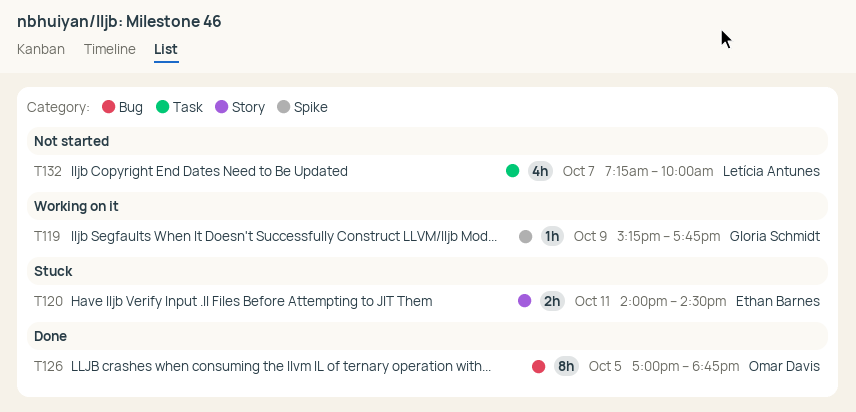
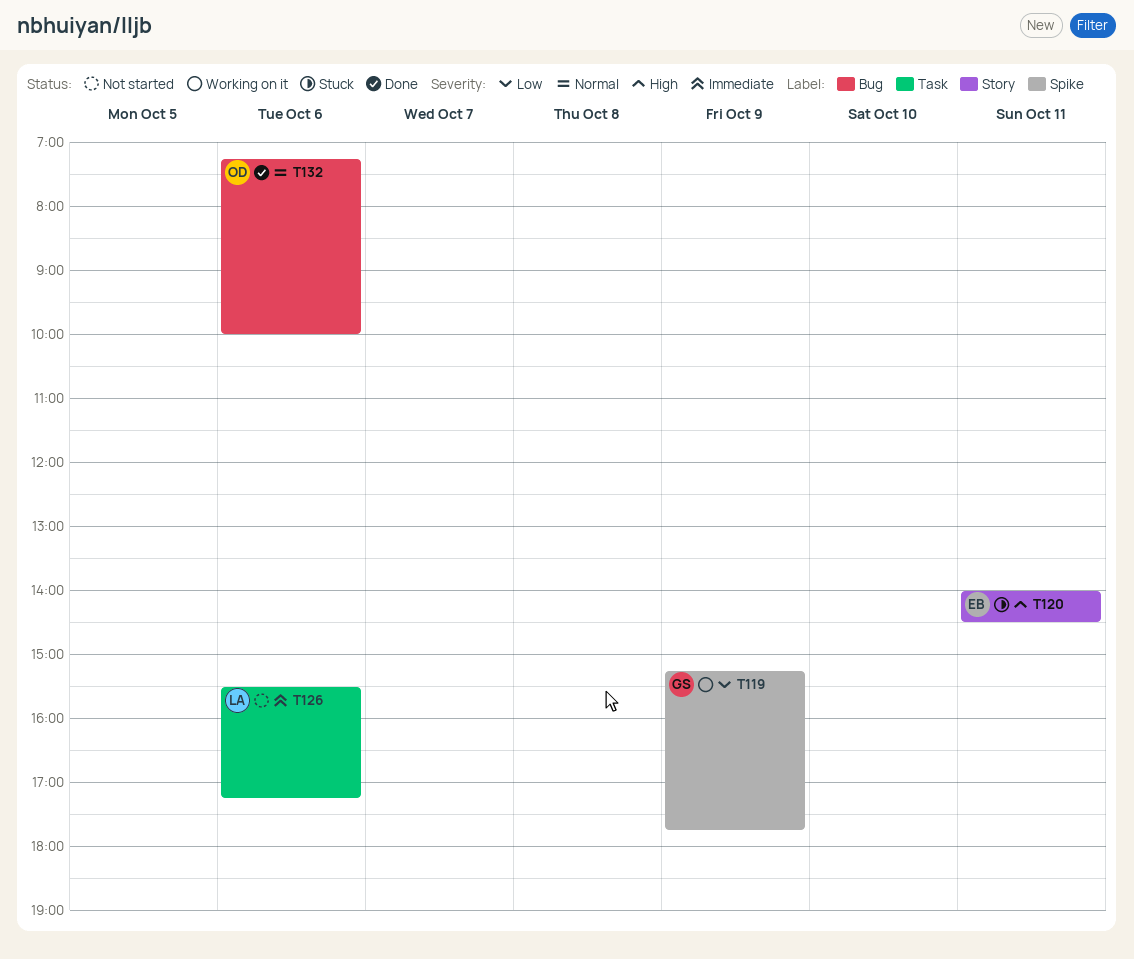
T126, status: Done -> Not started
T126, owner: Omar Davis -> Letícia Antunes
T126, label: Bug -> Task
T126, day: Oct 5 -> Oct 6
T126, begins: 17:00 -> 15:30
T126, ends: 18:45 -> 17:15
T132, status: Not started -> Done
T132, owner: Letícia Antunes -> Omar Davis
T132, label: Task -> Bug
T132, day: Oct 7 -> Oct 6

